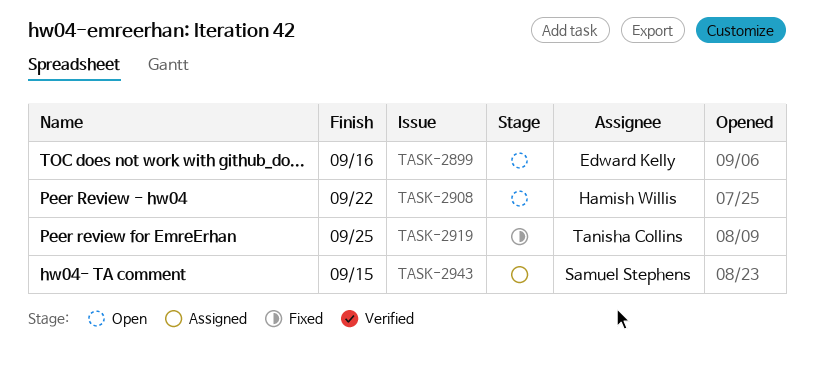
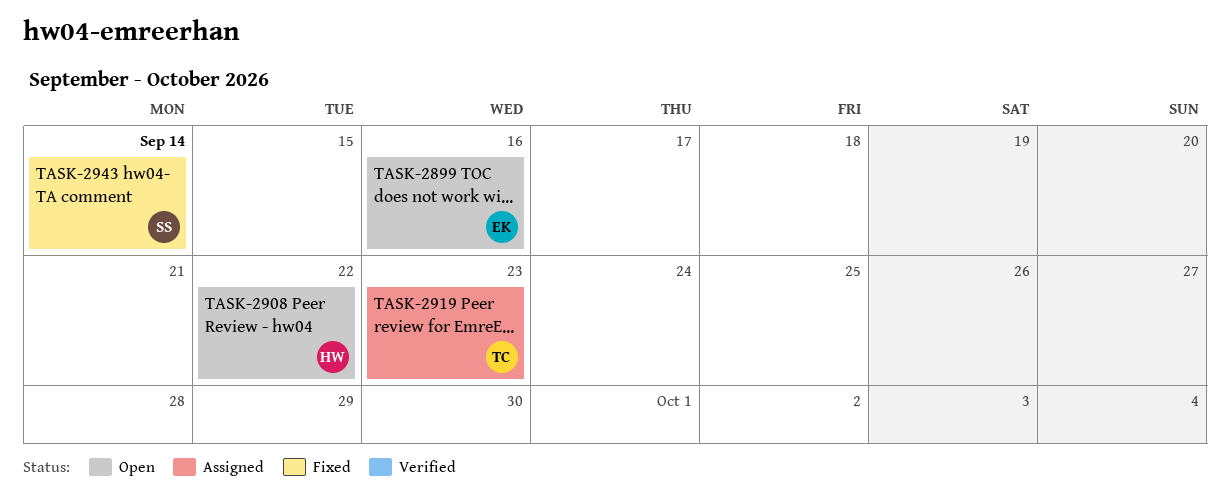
TASK-2919, status: Fixed -> Assigned
TASK-2919, due: Sep 25 -> Sep 23
TASK-2943, status: Assigned -> Fixed
TASK-2943, due: Sep 15 -> Sep 14

